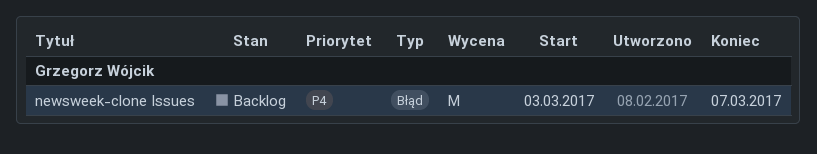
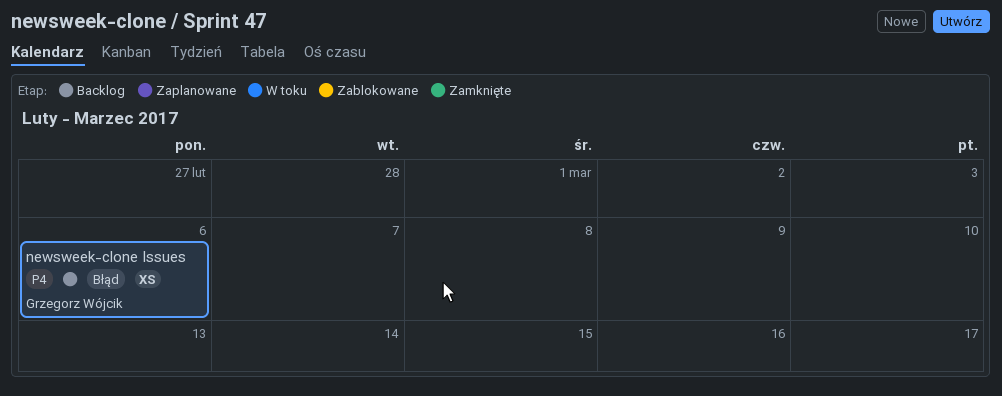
newsweek-clone Issues, estimate: M -> XS
newsweek-clone Issues, due: Mar 7 -> Mar 6

